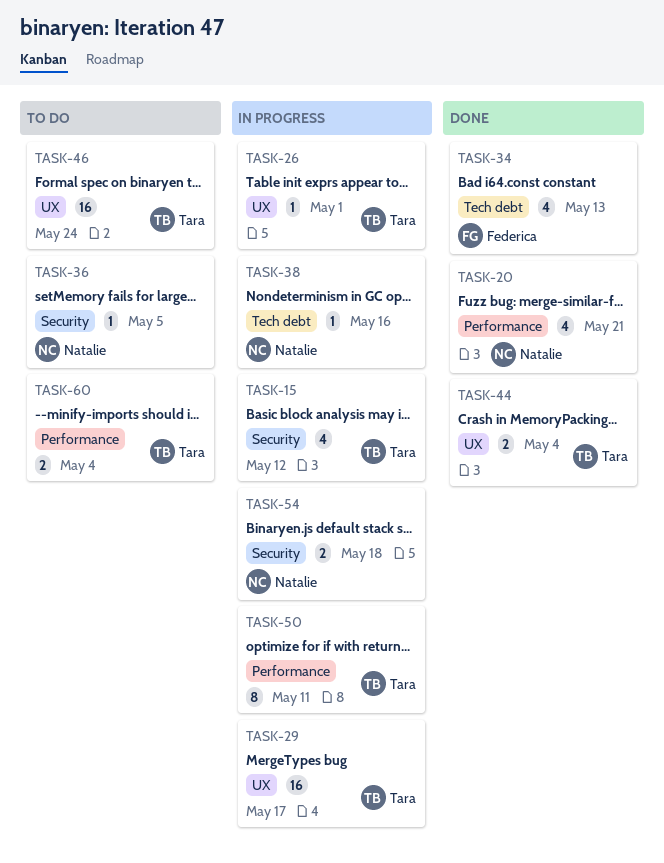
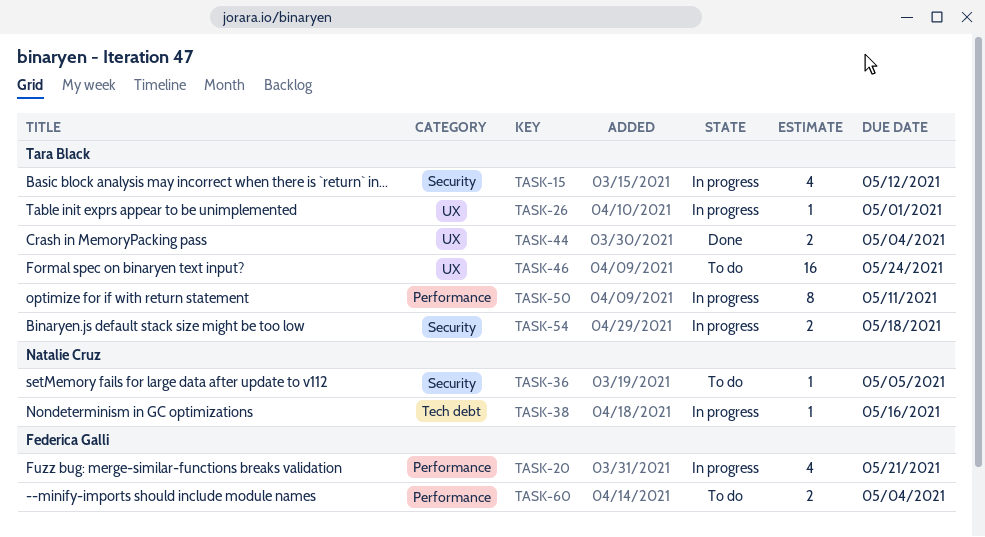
TASK-20, status: Done -> In progress
TASK-20, owner: Natalie Cruz -> Federica Galli
TASK-29: present -> none
TASK-34: present -> none
TASK-54, owner: Natalie Cruz -> Tara Black
TASK-60, owner: Tara Black -> Federica Galli

